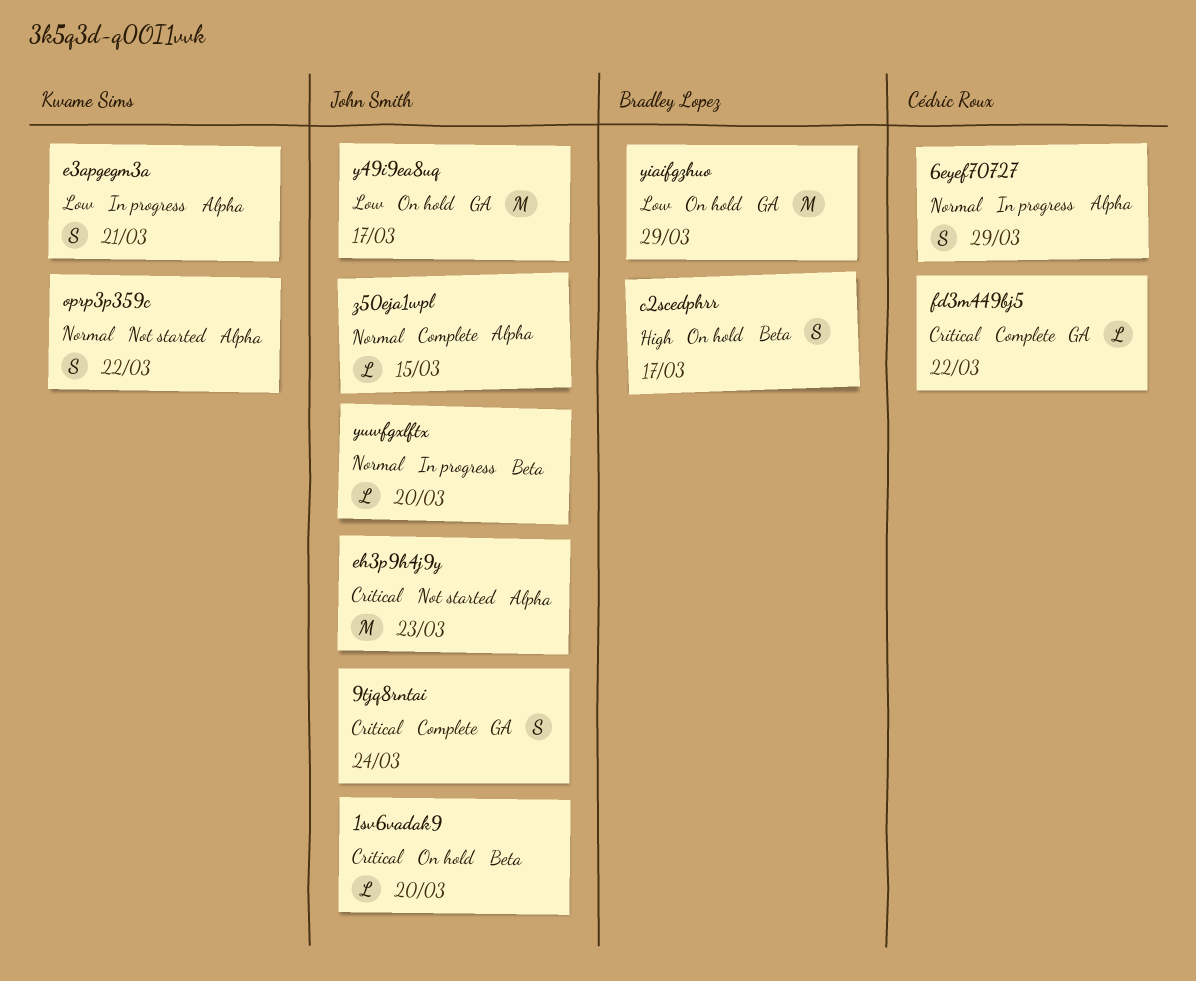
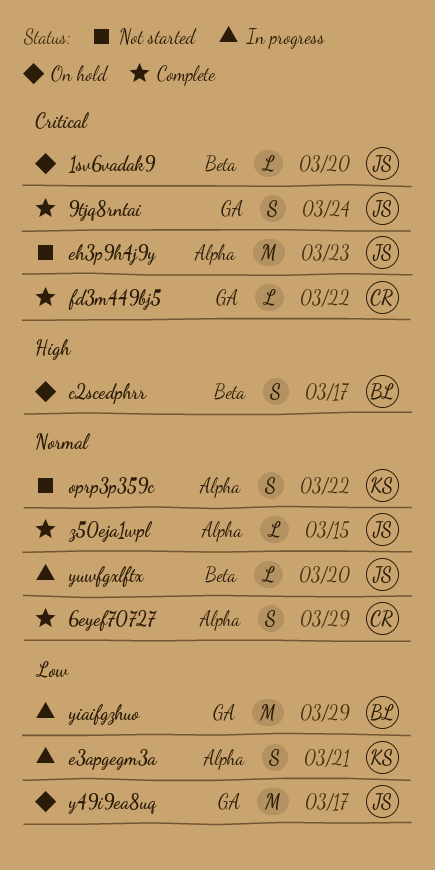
6eyef70727, status: In progress -> Complete
yiaifgzhuo, status: On hold -> In progress

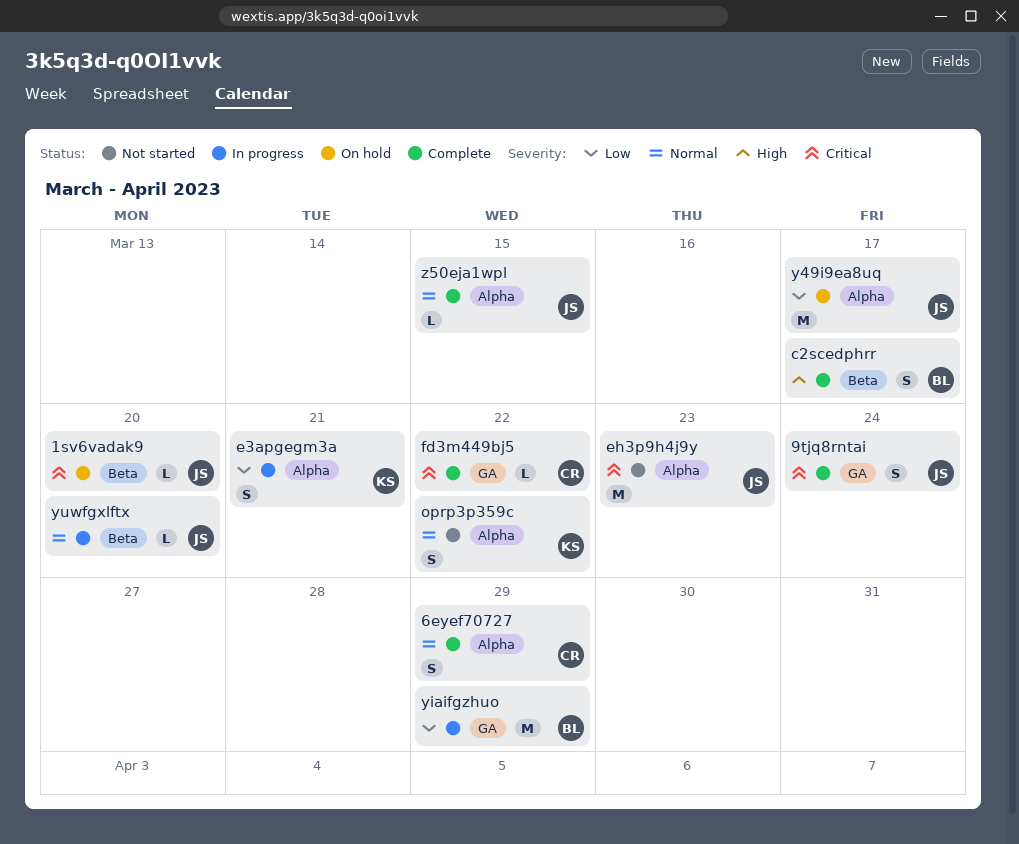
c2scedphrr, status: On hold -> Complete
y49i9ea8uq, label: GA -> Alpha

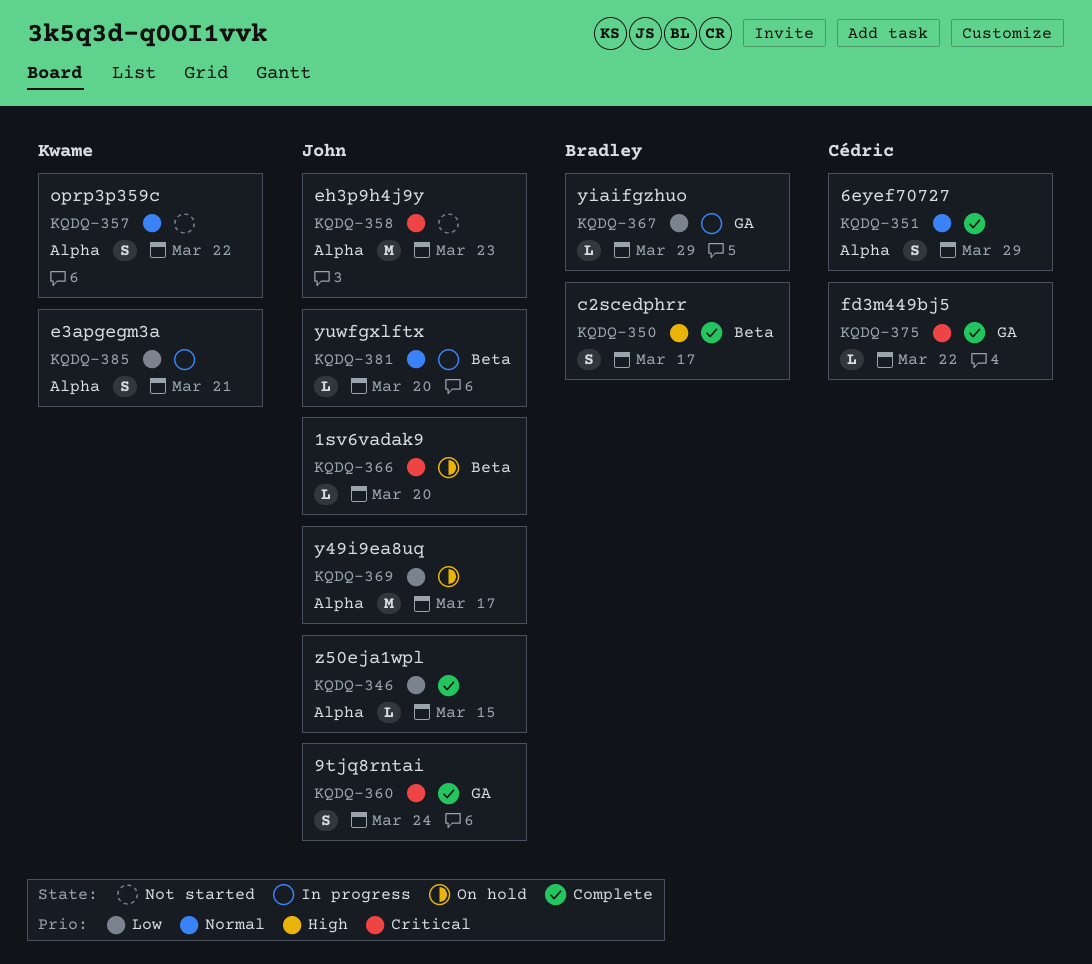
yiaifgzhuo, estimate: M -> L
z50eja1wpl, priority: Normal -> Low

